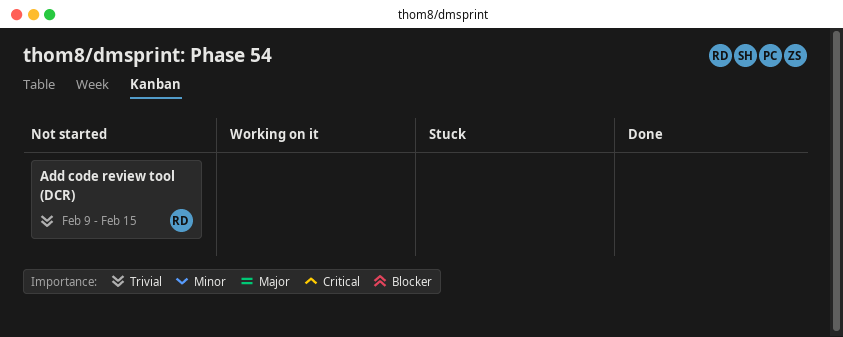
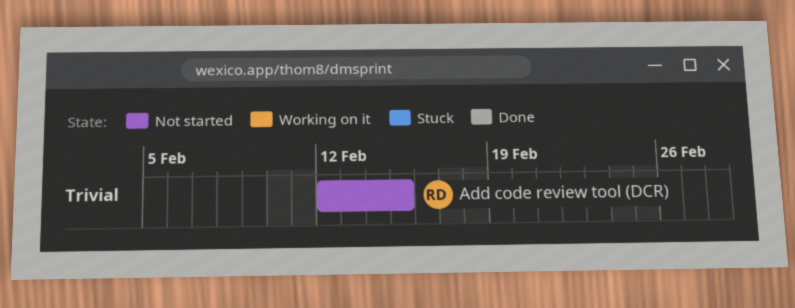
Add code review tool (DCR), start: Feb 9 -> Feb 12

